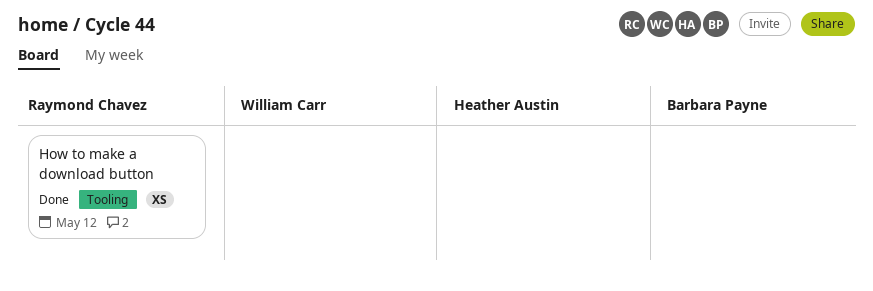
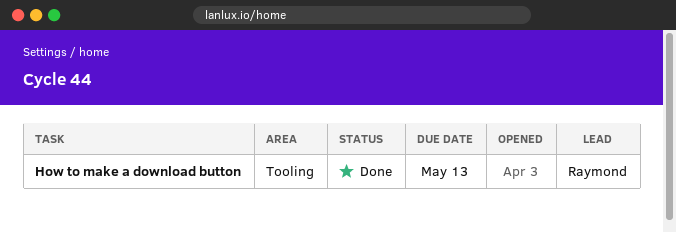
How to make a download button, due: May 12 -> May 13

